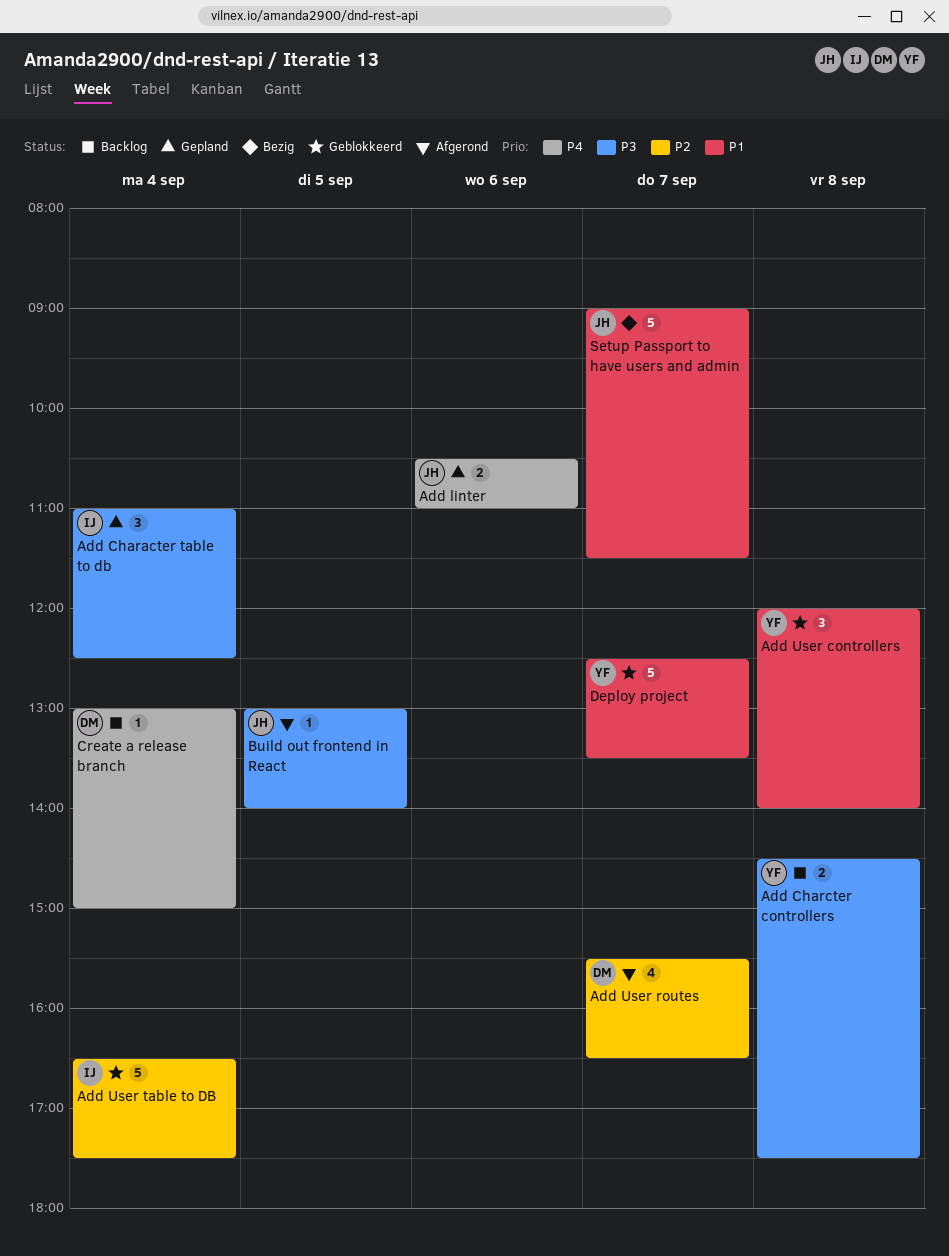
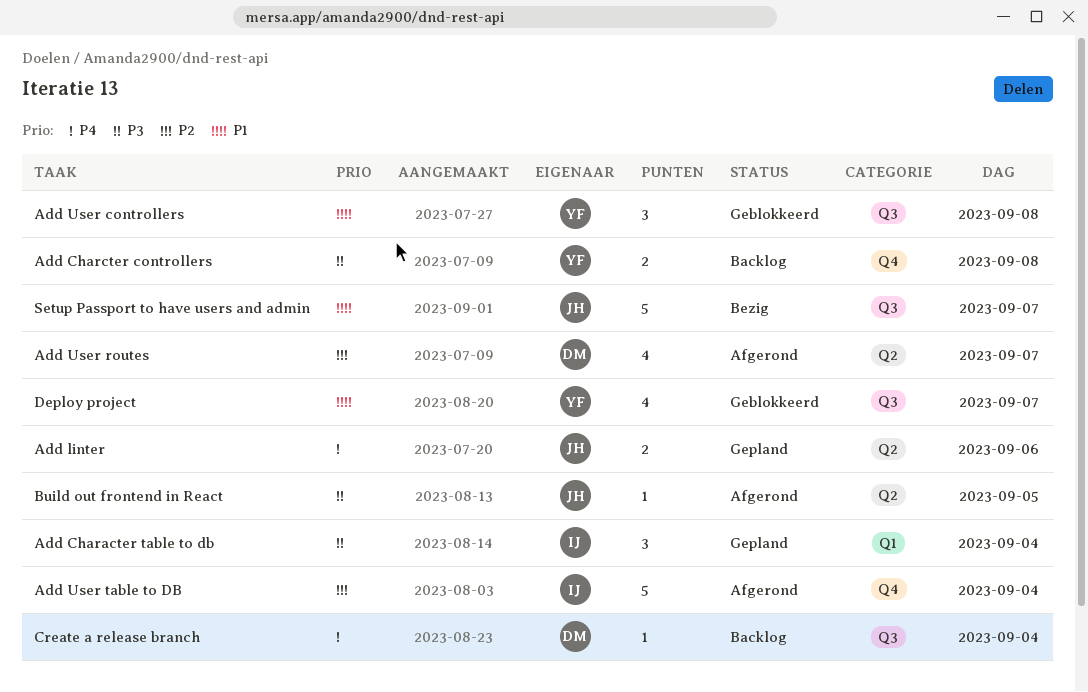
Add User table to DB, status: Geblokkeerd -> Afgerond
Deploy project, estimate: 5 -> 4

